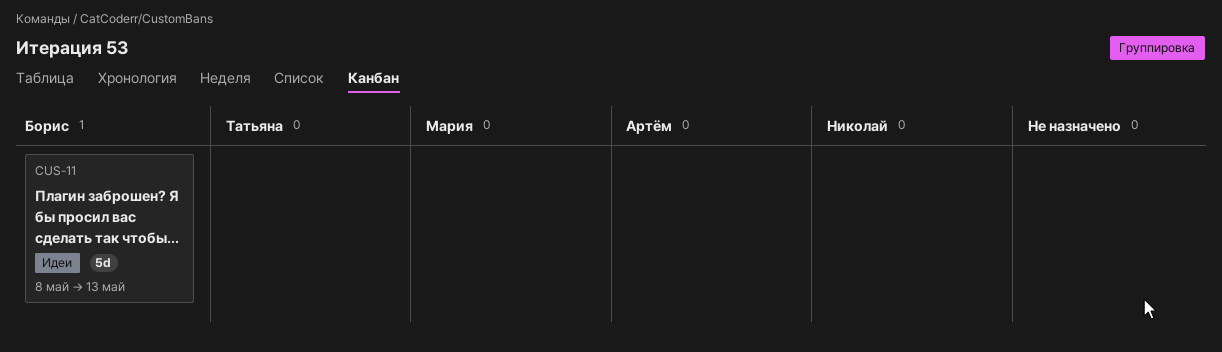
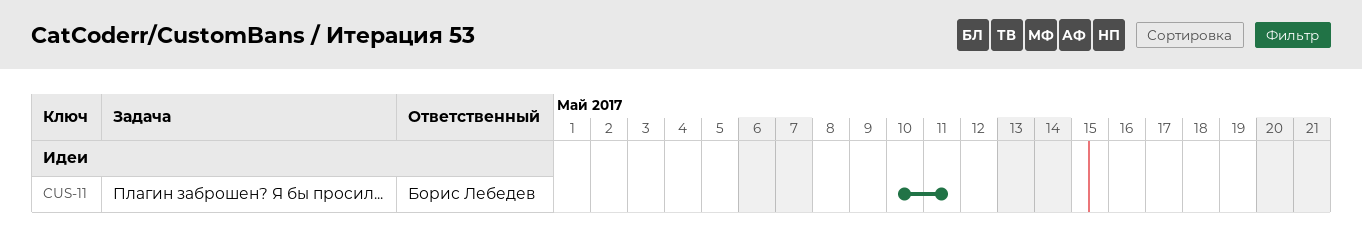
CUS-11, start: May 8 -> May 10
CUS-11, due: May 13 -> May 11

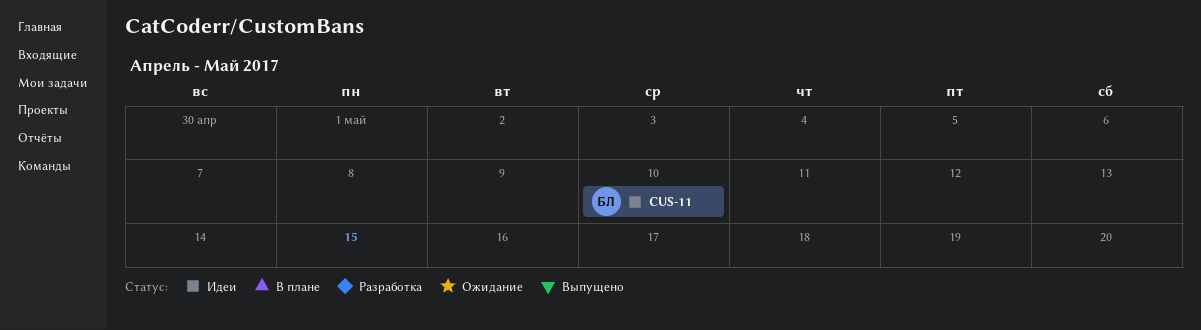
CUS-11, due: May 11 -> May 10

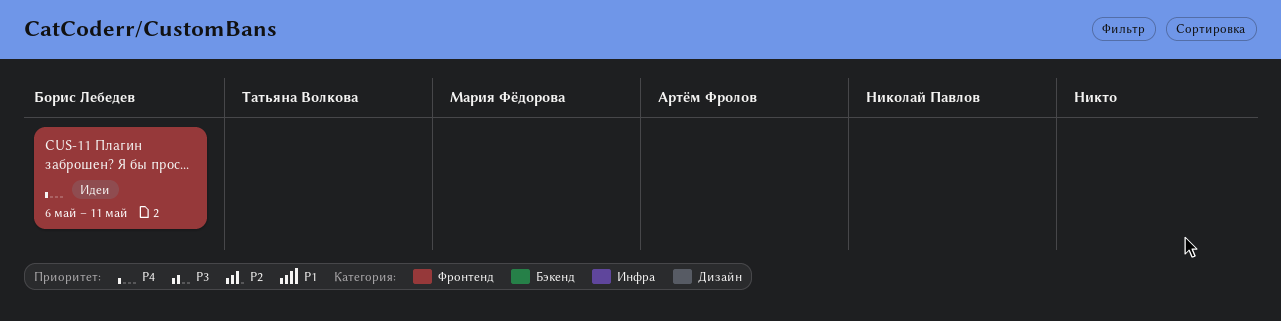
CUS-11, start: May 10 -> May 6
CUS-11, due: May 10 -> May 11

